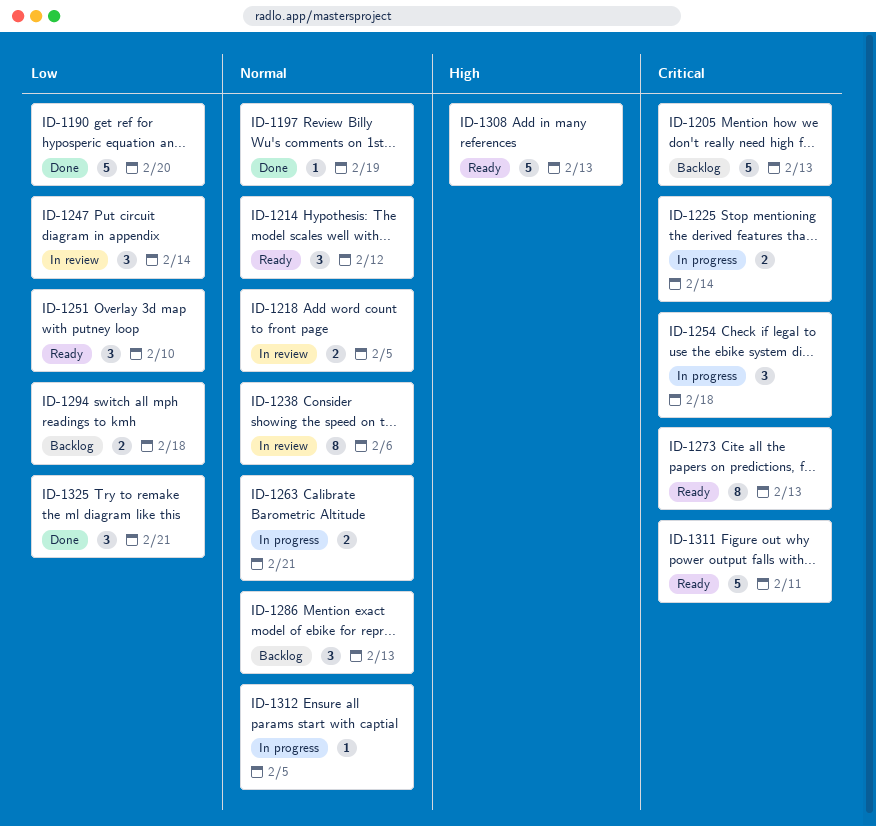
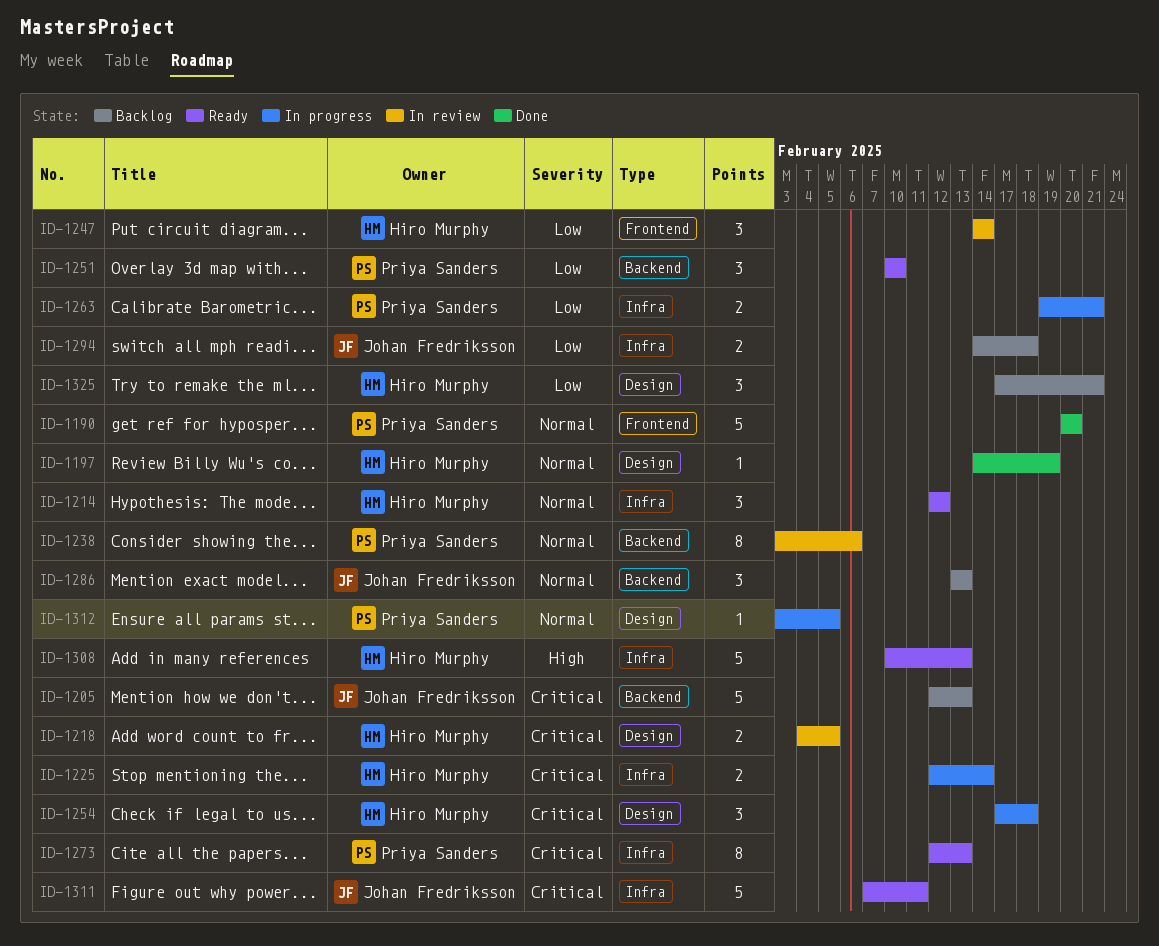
ID-1190, priority: Low -> Normal
ID-1218, priority: Normal -> Critical
ID-1263, priority: Normal -> Low
ID-1325, status: Done -> Backlog

